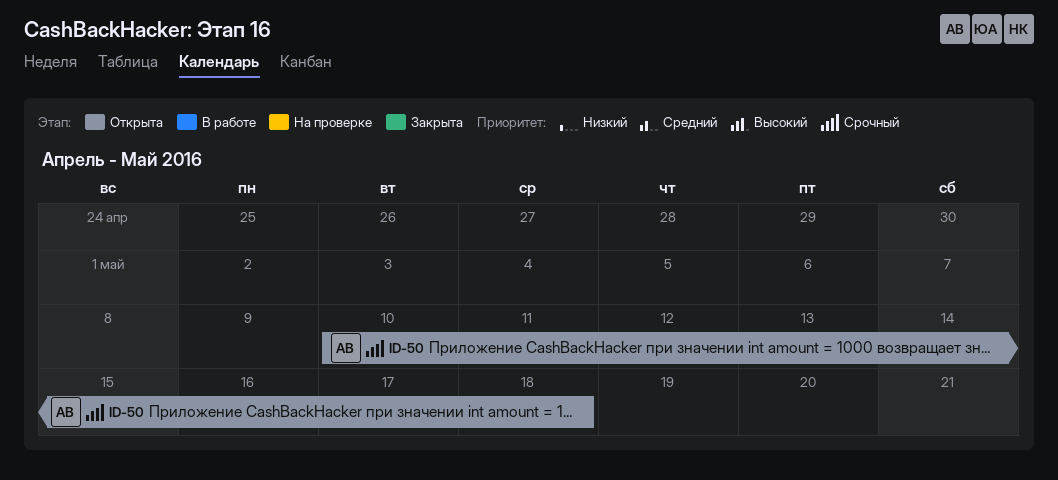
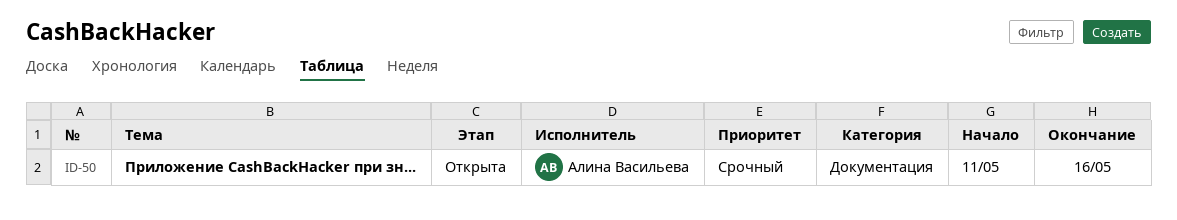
ID-50, start: May 10 -> May 11
ID-50, due: May 18 -> May 16

